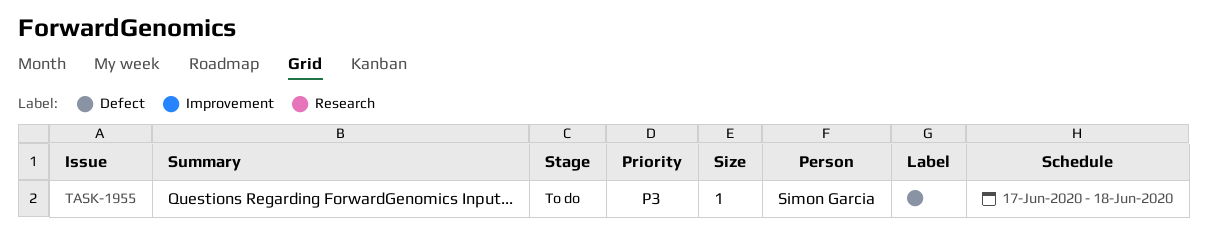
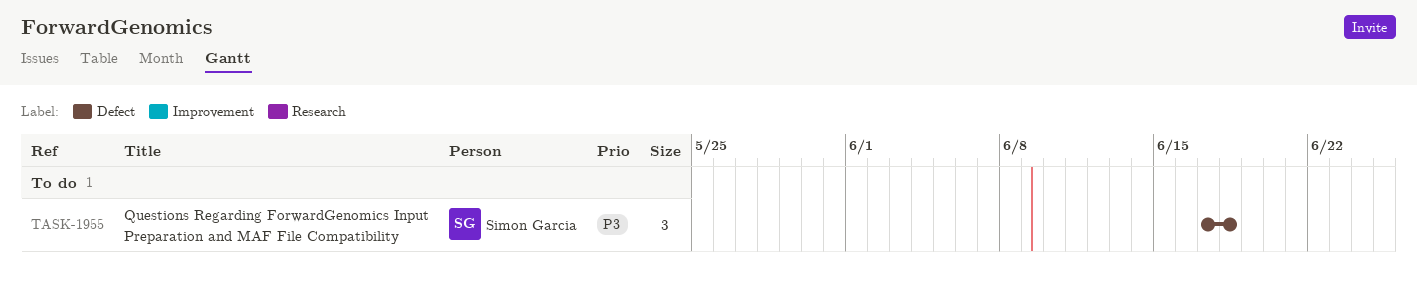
TASK-1955, estimate: 1 -> 3

